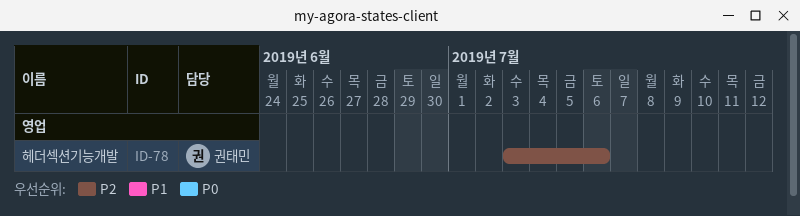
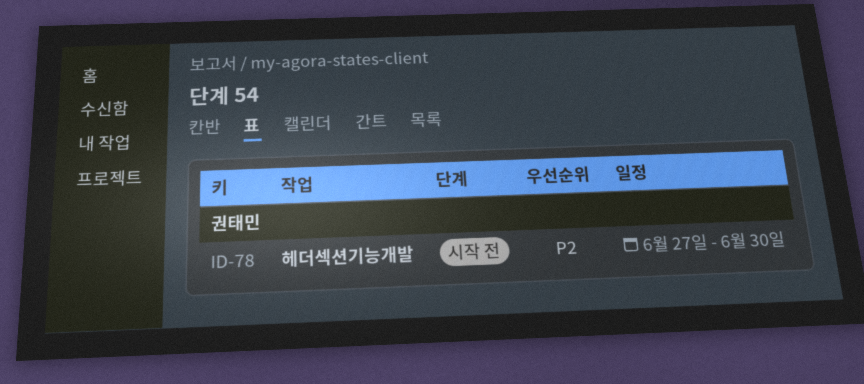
ID-78, start: Jul 3 -> Jun 27
ID-78, due: Jul 6 -> Jun 30

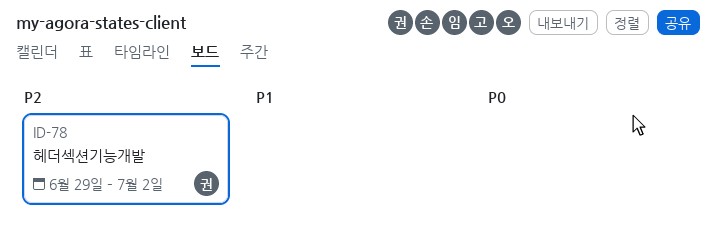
ID-78, start: Jun 27 -> Jun 29
ID-78, due: Jun 30 -> Jul 2

